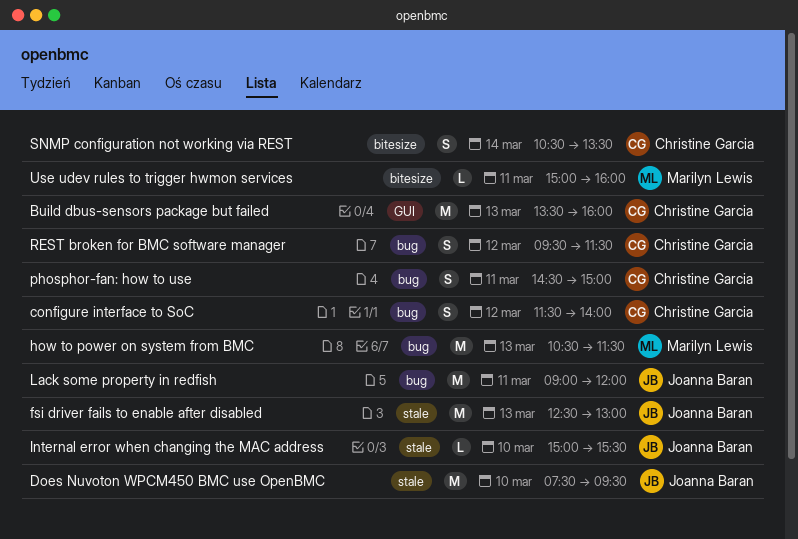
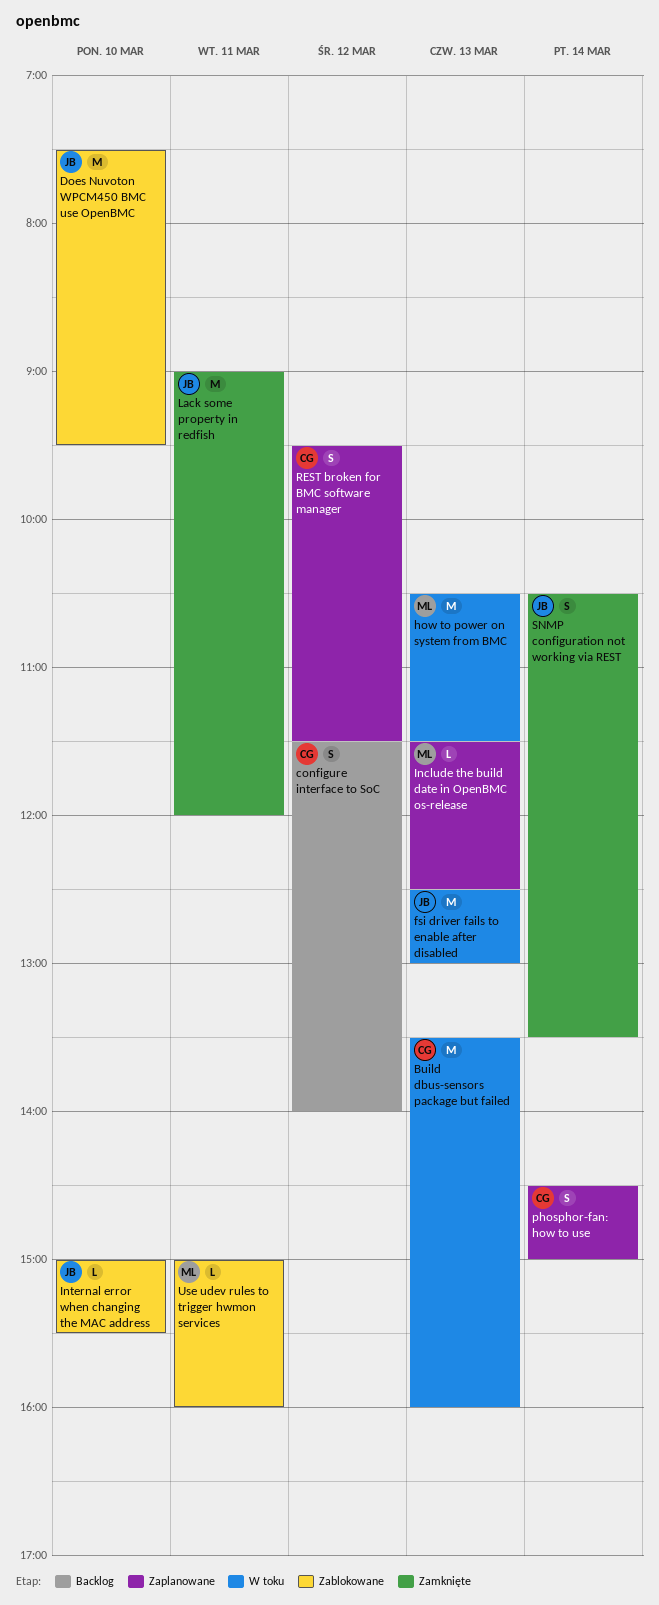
Include the build date in OpenBMC os-release: none -> present
phosphor-fan: how to use, day: Mar 11 -> Mar 14
SNMP configuration not working via REST, owner: Christine Garcia -> Joanna Baran

